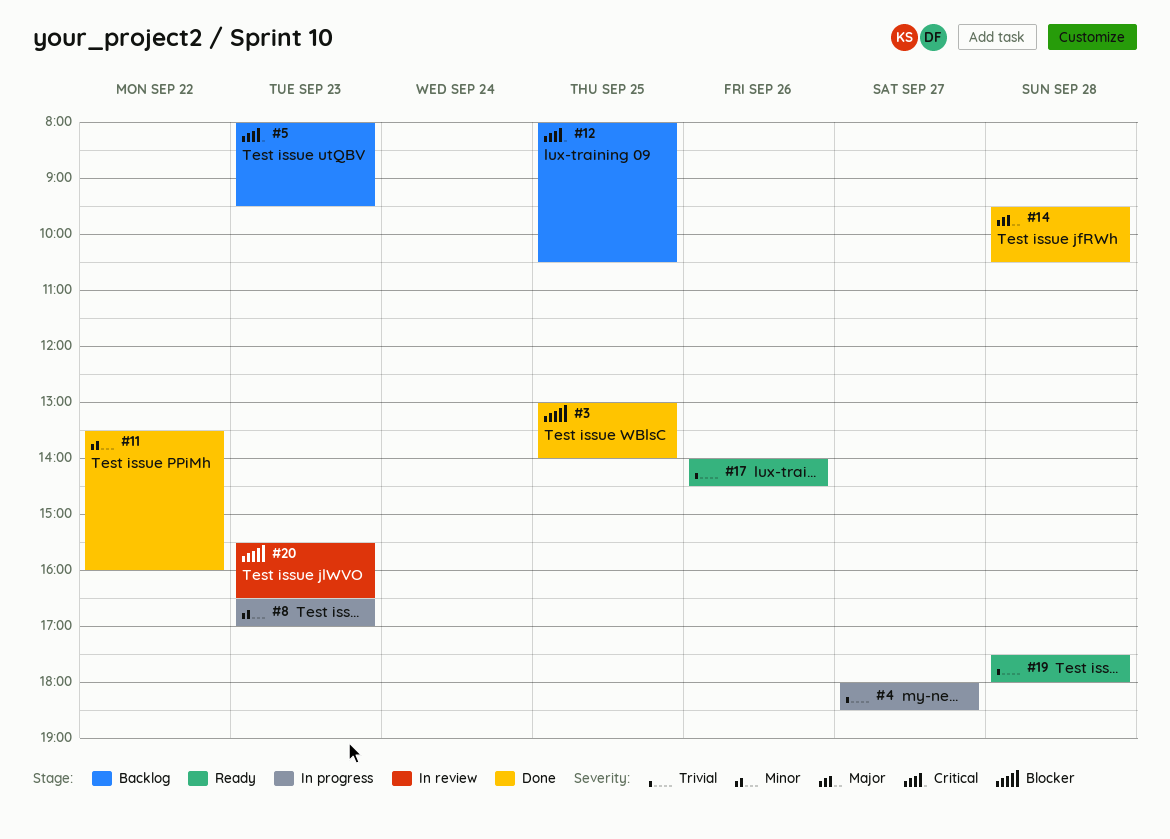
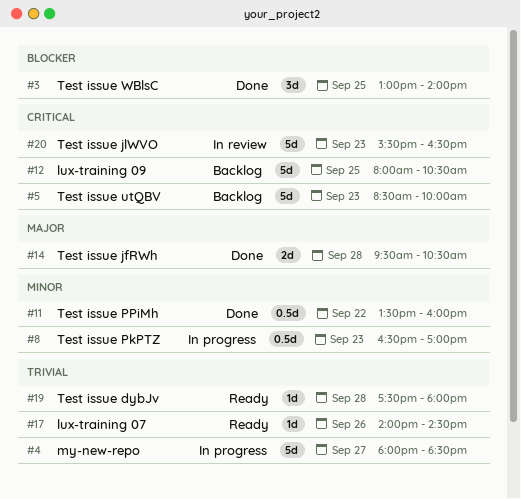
#5, begins: 08:00 -> 08:30
#5, ends: 09:30 -> 10:00
#20, priority: Blocker -> Critical

